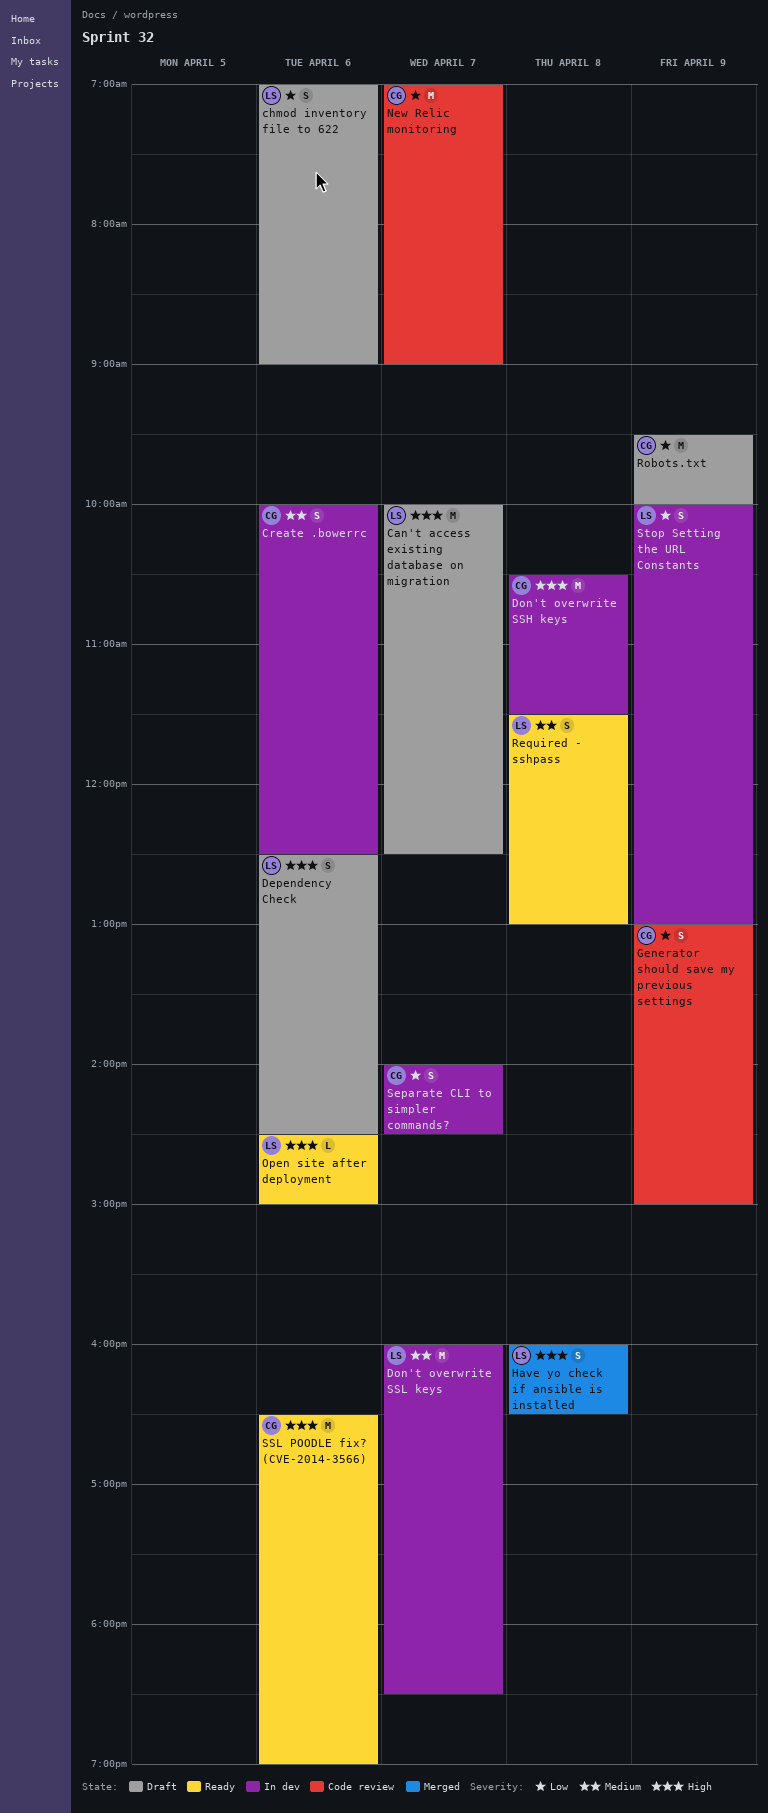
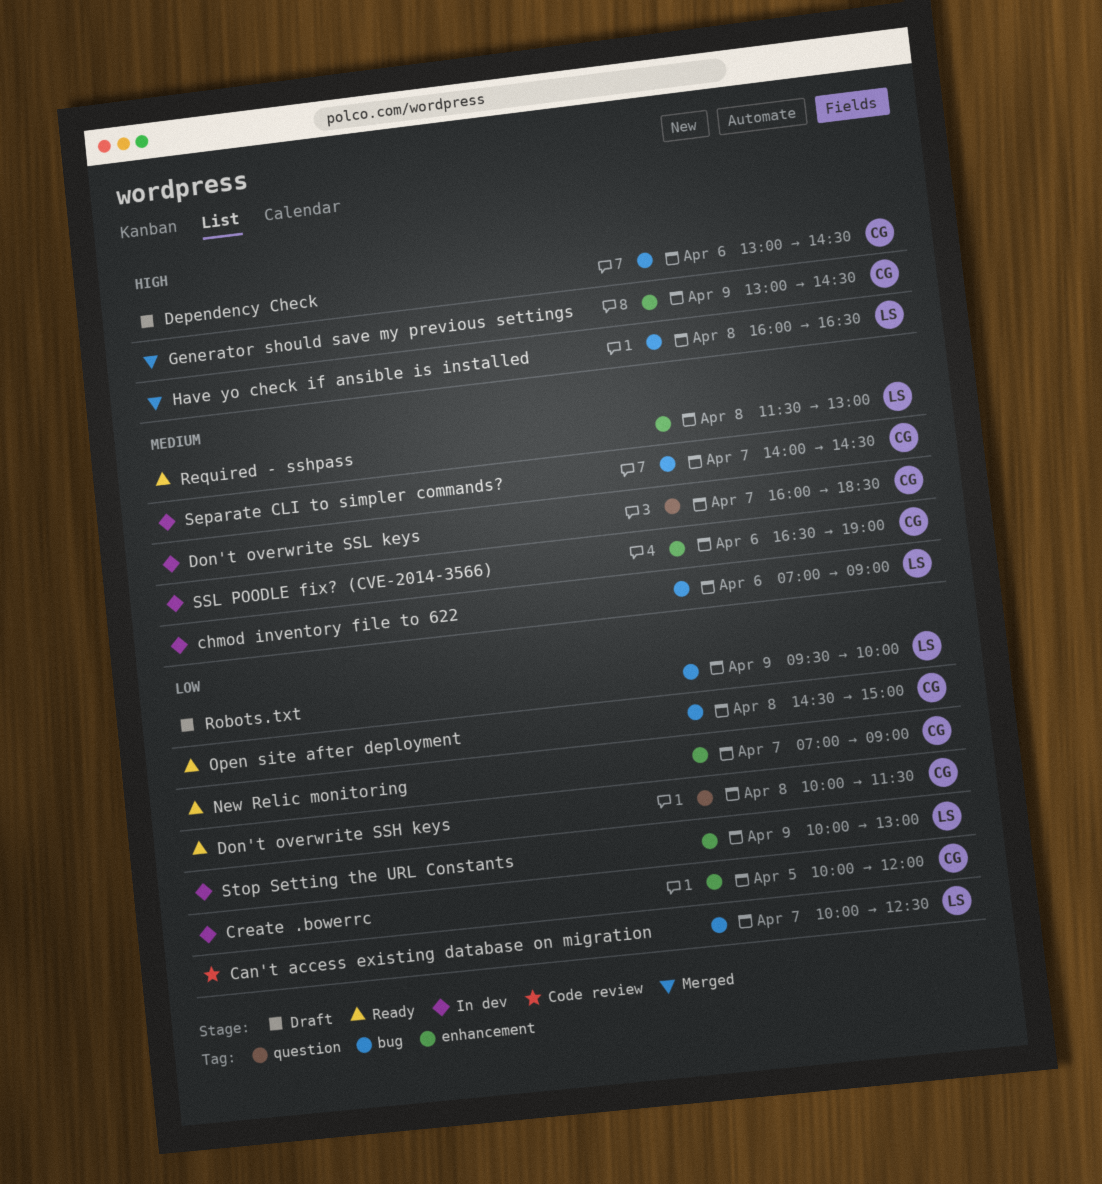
Can't access existing database on migration, status: Draft -> Code review
Can't access existing database on migration, priority: High -> Low
chmod inventory file to 622, status: Draft -> In dev
chmod inventory file to 622, priority: Low -> Medium
Create .bowerrc, priority: Medium -> Low
Create .bowerrc, day: Apr 6 -> Apr 5
Create .bowerrc, ends: 12:30 -> 12:00
Dependency Check, owner: LS -> CG
Dependency Check, begins: 12:30 -> 13:00
Don't overwrite SSH keys, status: In dev -> Ready
Don't overwrite SSH keys, priority: High -> Low
Don't overwrite SSH keys, begins: 10:30 -> 10:00
Don't overwrite SSL keys, owner: LS -> CG
Generator should save my previous settings, status: Code review -> Merged
Generator should save my previous settings, priority: Low -> High
Generator should save my previous settings, ends: 15:00 -> 14:30
New Relic monitoring, status: Code review -> Ready
Open site after deployment, owner: LS -> CG
Open site after deployment, priority: High -> Low
Open site after deployment, day: Apr 6 -> Apr 8
Robots.txt, owner: CG -> LS
Separate CLI to simpler commands?, priority: Low -> Medium
SSL POODLE fix? (CVE-2014-3566), status: Ready -> In dev
SSL POODLE fix? (CVE-2014-3566), priority: High -> Medium

